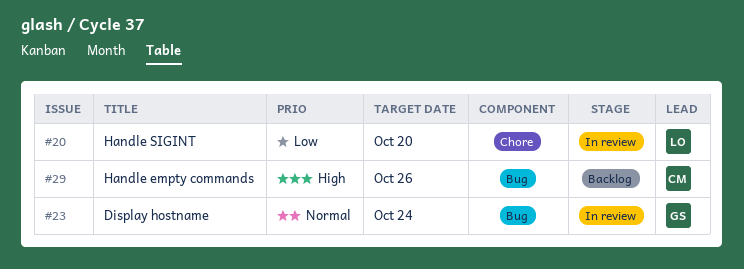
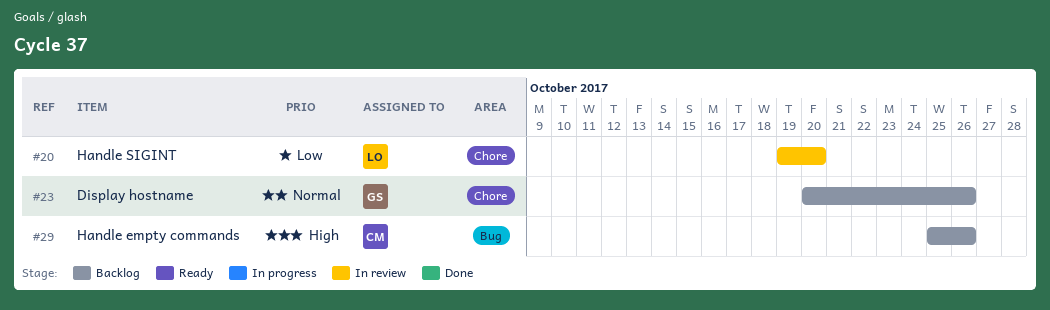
#23, status: In review -> Backlog
#23, label: Bug -> Chore
#23, due: Oct 24 -> Oct 26

